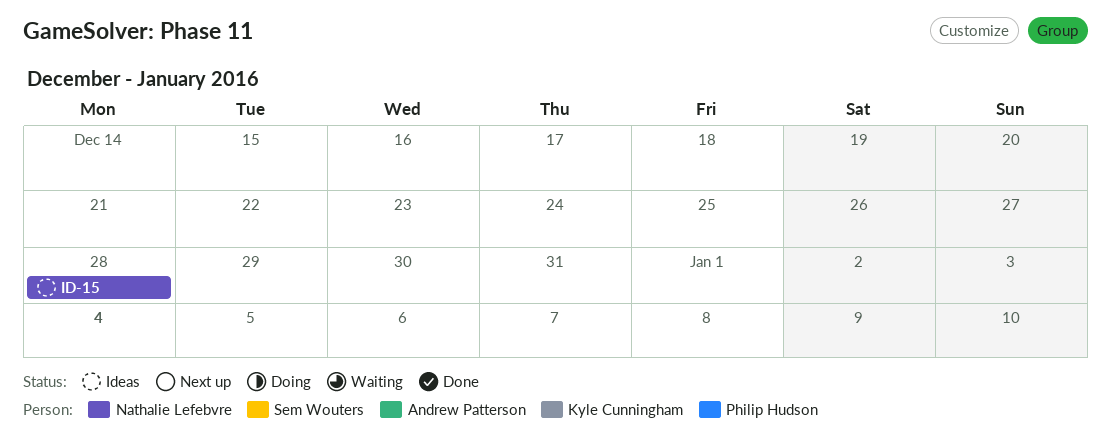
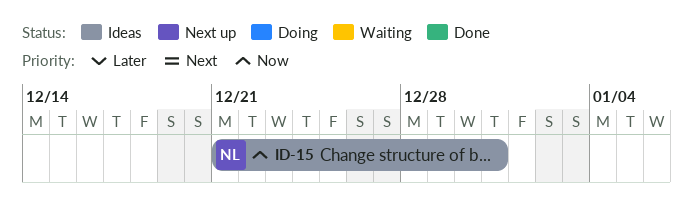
ID-15, start: Dec 28 -> Dec 21
ID-15, due: Dec 28 -> Dec 31

